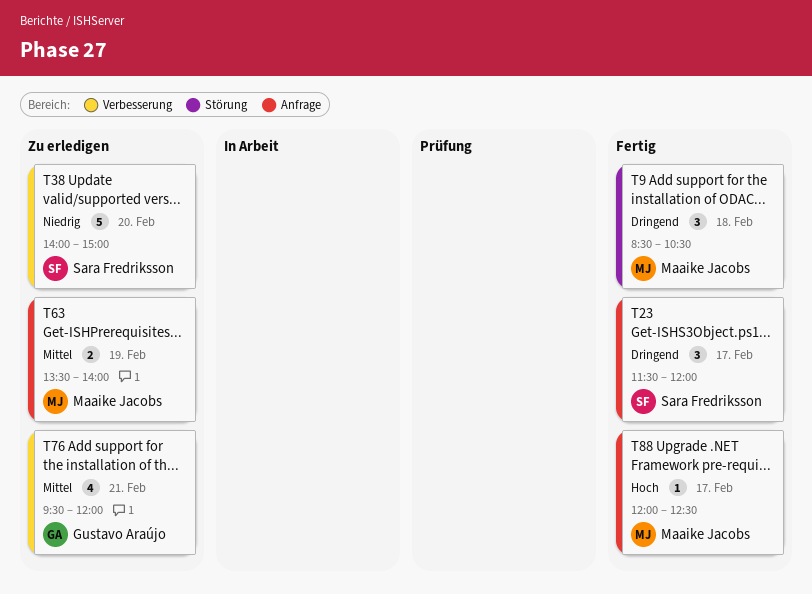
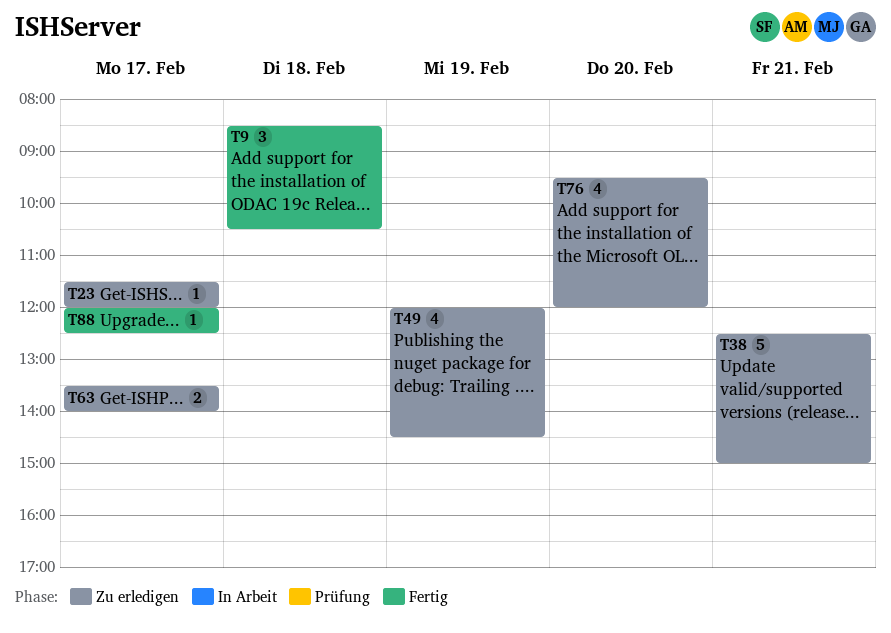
T23, status: Fertig -> Zu erledigen
T23, estimate: 3 -> 1
T38, day: Feb 20 -> Feb 21
T38, begins: 14:00 -> 12:30
T49: none -> present
T63, day: Feb 19 -> Feb 17
T76, day: Feb 21 -> Feb 20

